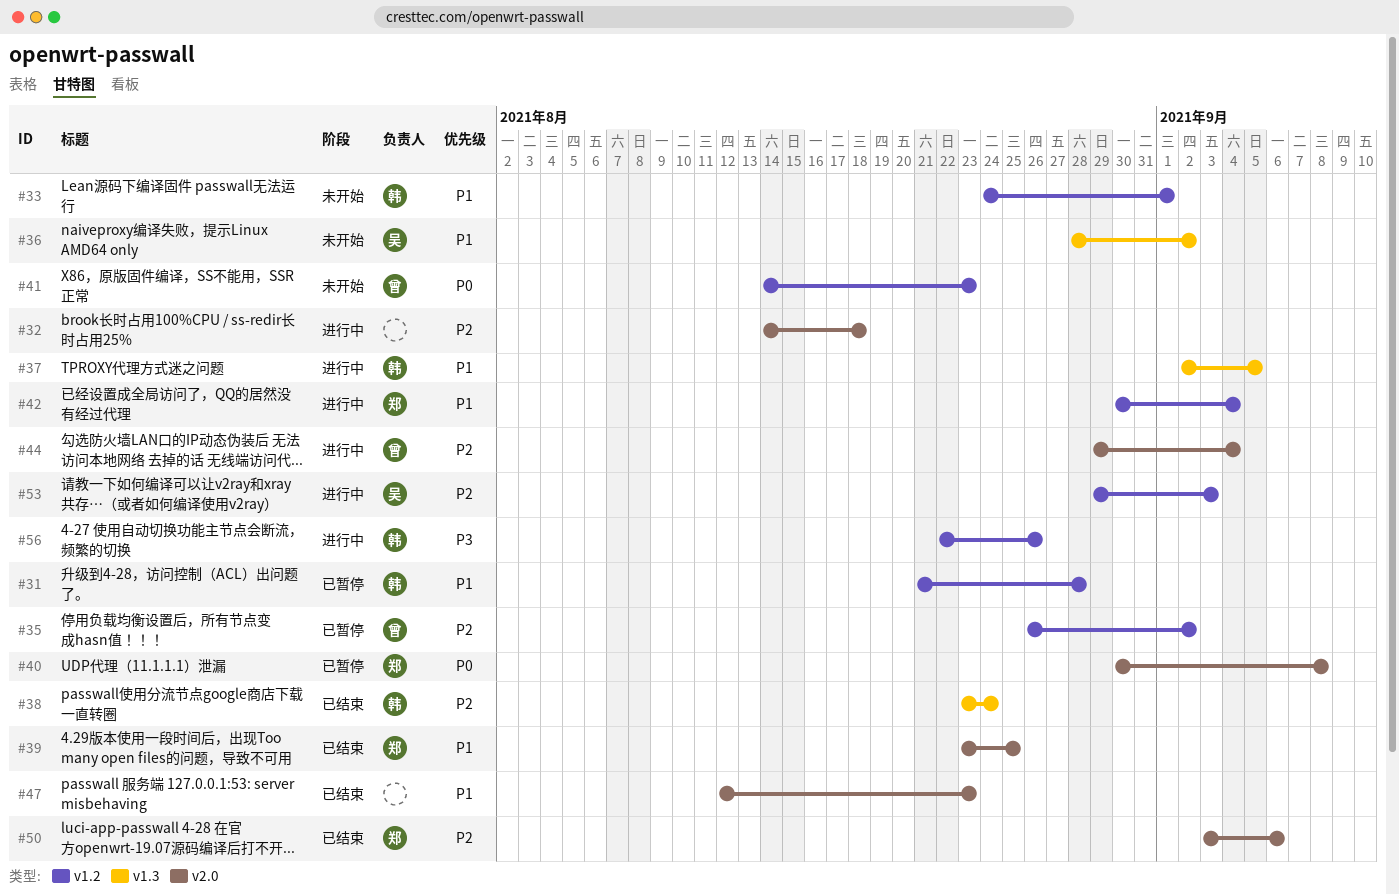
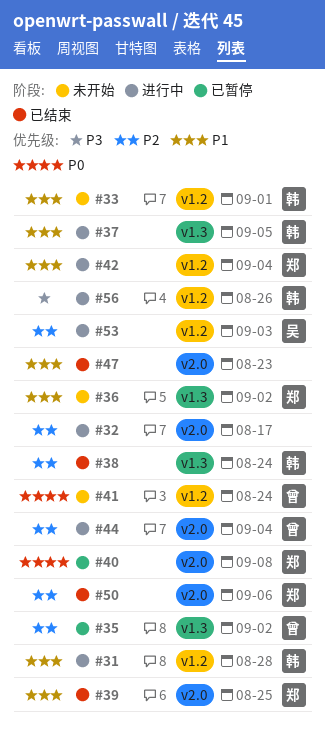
#31, status: 已暂停 -> 进行中
#32, due: Aug 18 -> Aug 17
#35, label: v1.2 -> v1.3
#36, owner: 吴 -> 郑
#41, due: Aug 23 -> Aug 24

